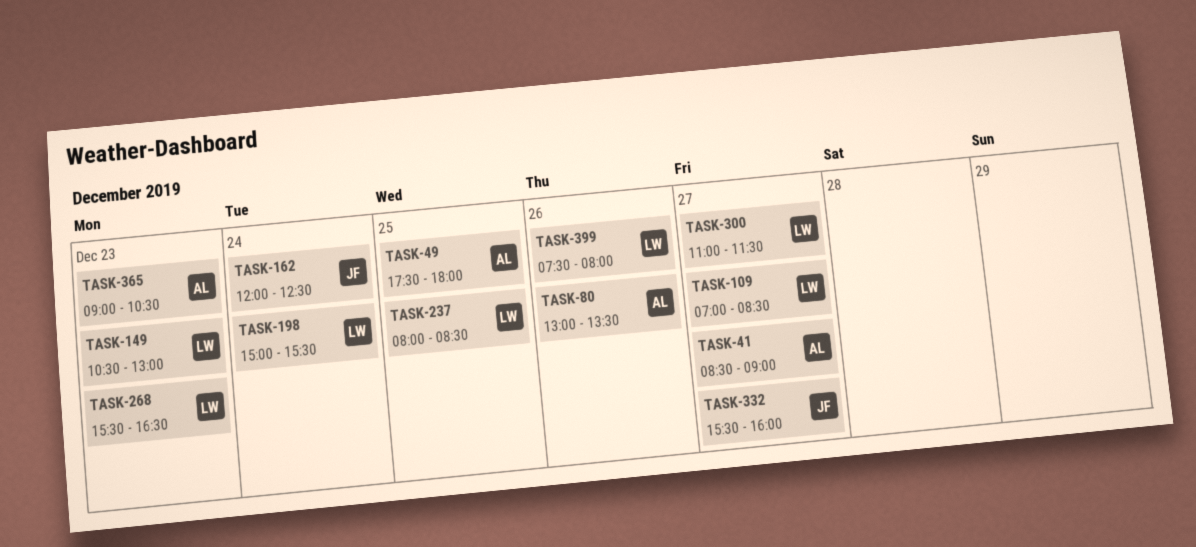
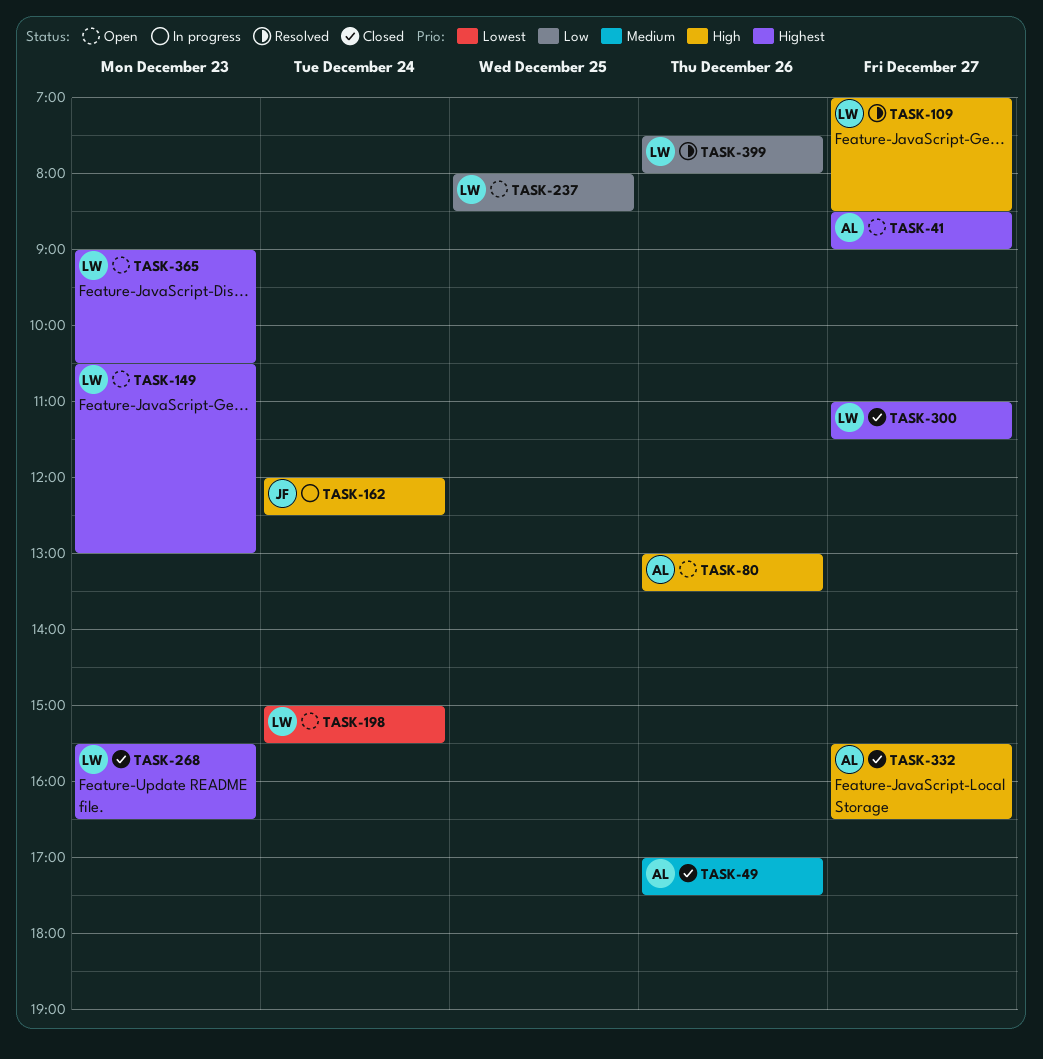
TASK-49, day: Dec 25 -> Dec 26
TASK-49, begins: 17:30 -> 17:00
TASK-49, ends: 18:00 -> 17:30
TASK-332, owner: JF -> AL
TASK-332, ends: 16:00 -> 16:30
TASK-365, owner: AL -> LW

